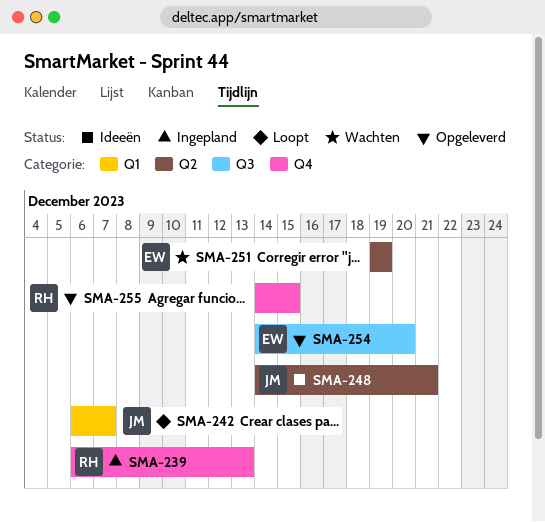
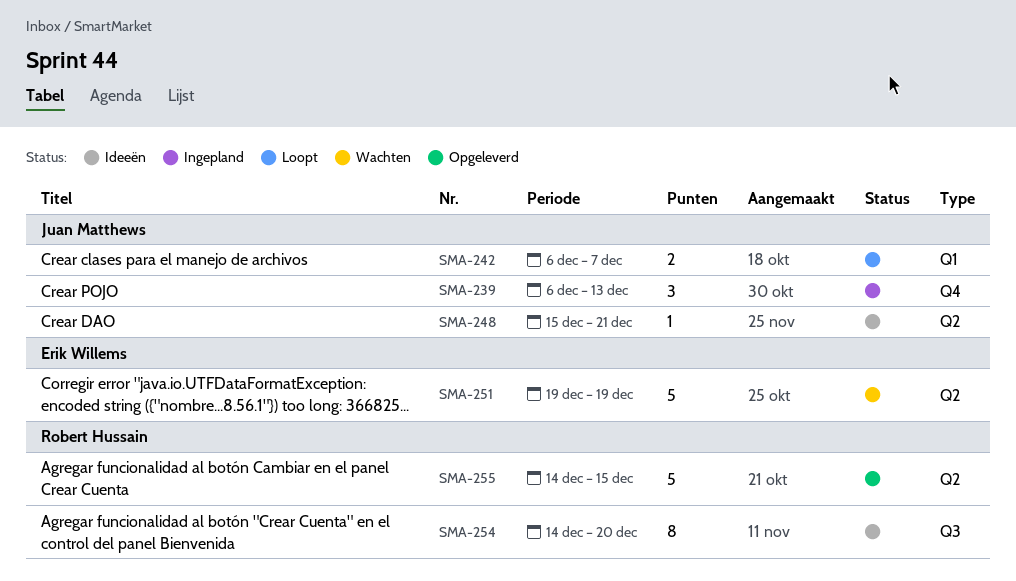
SMA-239, owner: Robert Hussain -> Juan Matthews
SMA-248, start: Dec 14 -> Dec 15
SMA-254, status: Opgeleverd -> Ideeën
SMA-254, owner: Erik Willems -> Robert Hussain
SMA-255, label: Q4 -> Q2

